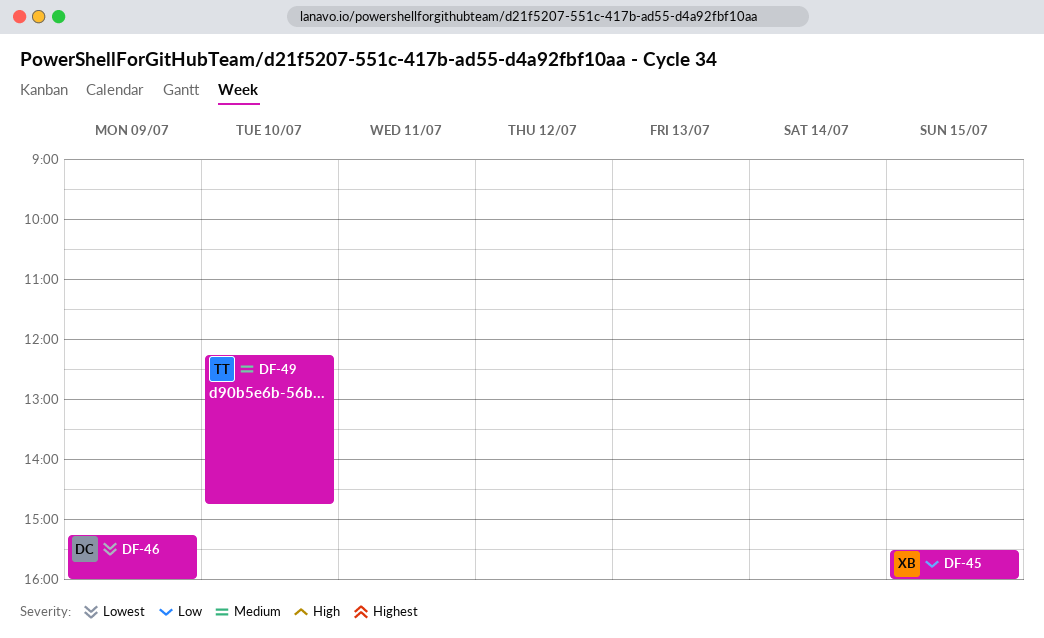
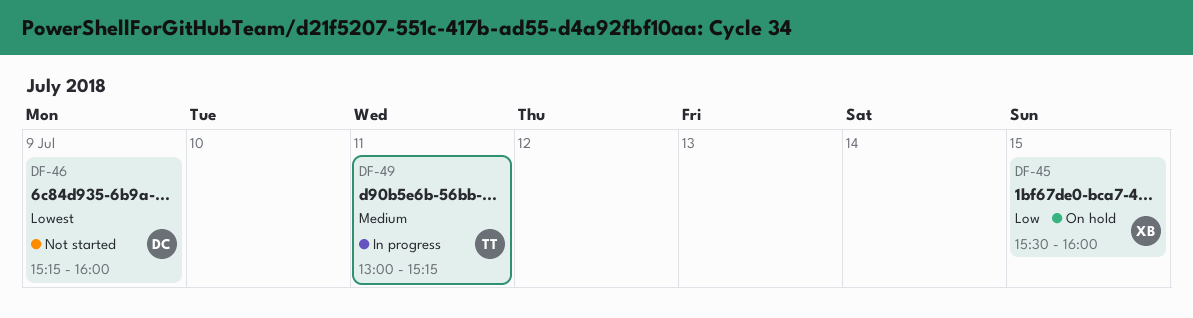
DF-49, day: Jul 10 -> Jul 11
DF-49, begins: 12:15 -> 13:00
DF-49, ends: 14:45 -> 15:15

